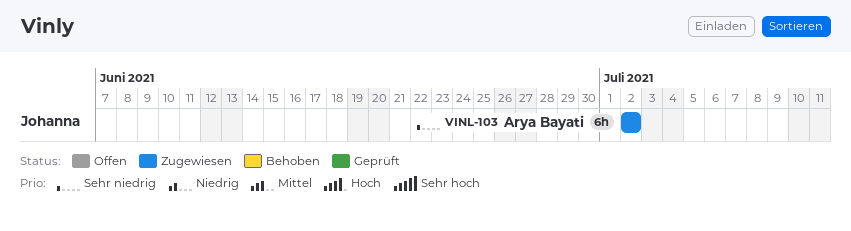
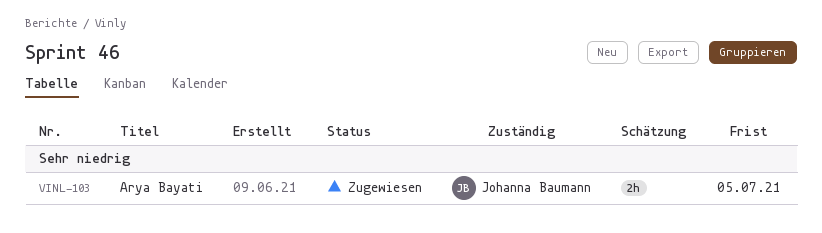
VINL-103, estimate: 6h -> 2h
VINL-103, due: Jul 2 -> Jul 5

